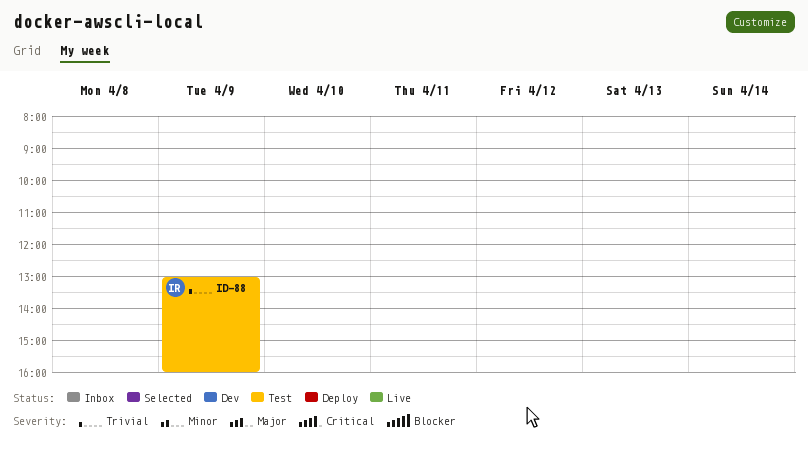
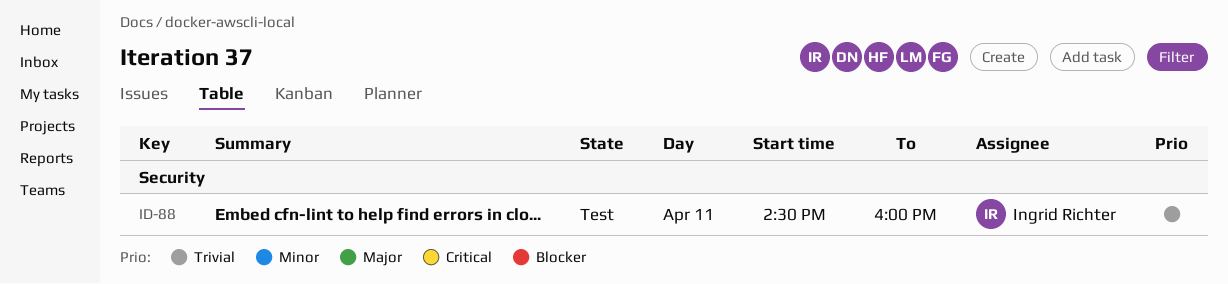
ID-88, day: Apr 9 -> Apr 11
ID-88, begins: 13:00 -> 14:30

